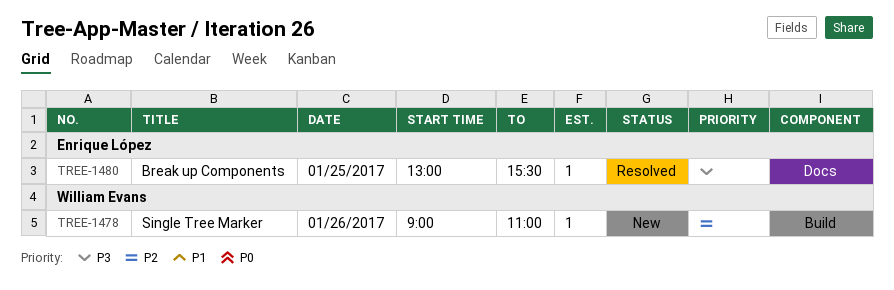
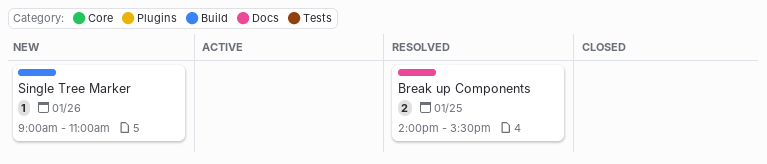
Break up Components, estimate: 1 -> 2
Break up Components, begins: 13:00 -> 14:00

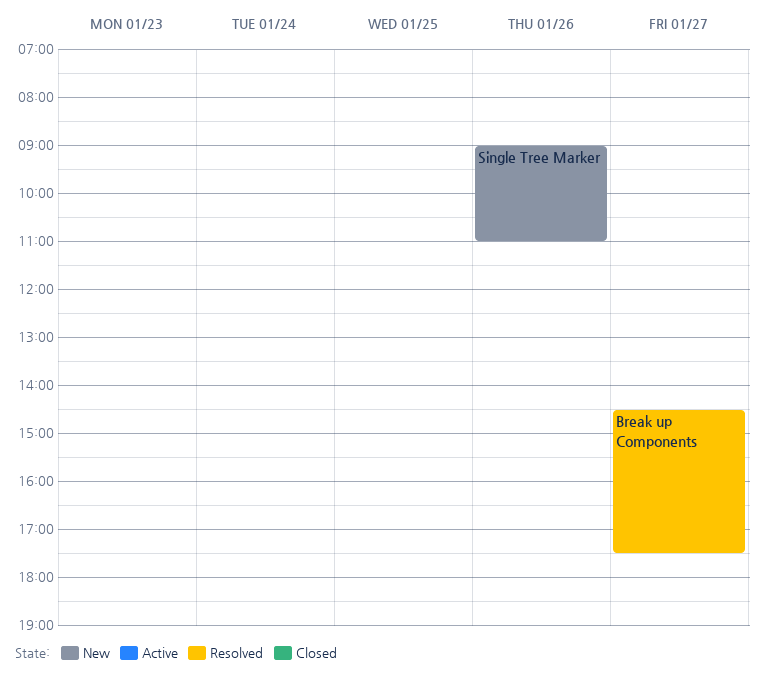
Break up Components, day: Jan 25 -> Jan 27
Break up Components, begins: 14:00 -> 14:30
Break up Components, ends: 15:30 -> 17:30

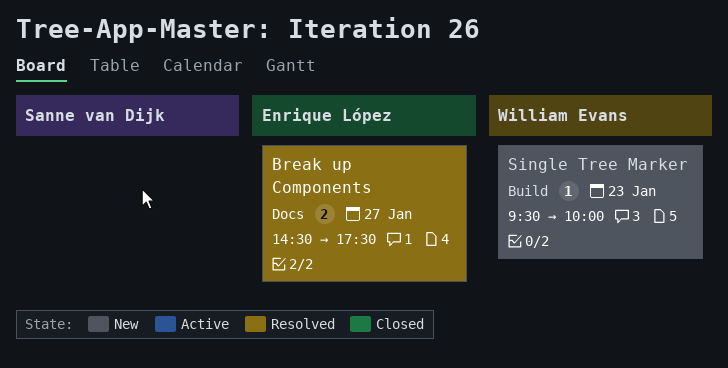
Single Tree Marker, day: Jan 26 -> Jan 23
Single Tree Marker, begins: 09:00 -> 09:30
Single Tree Marker, ends: 11:00 -> 10:00

